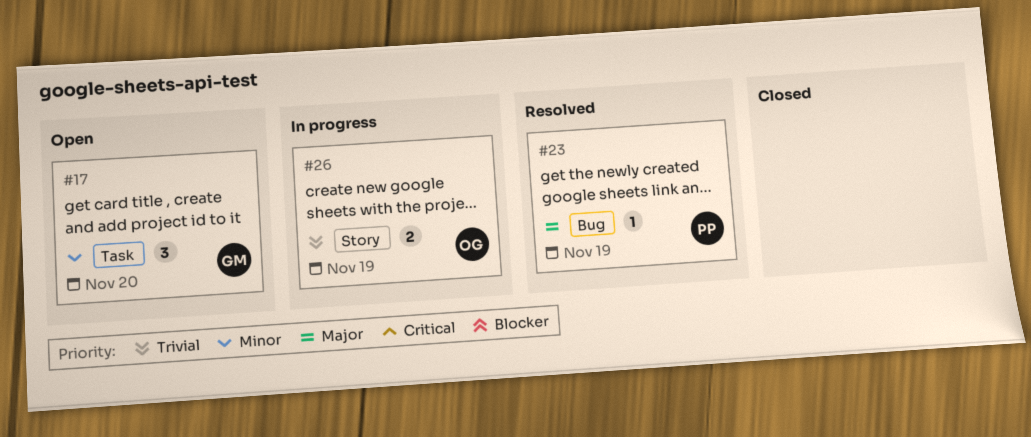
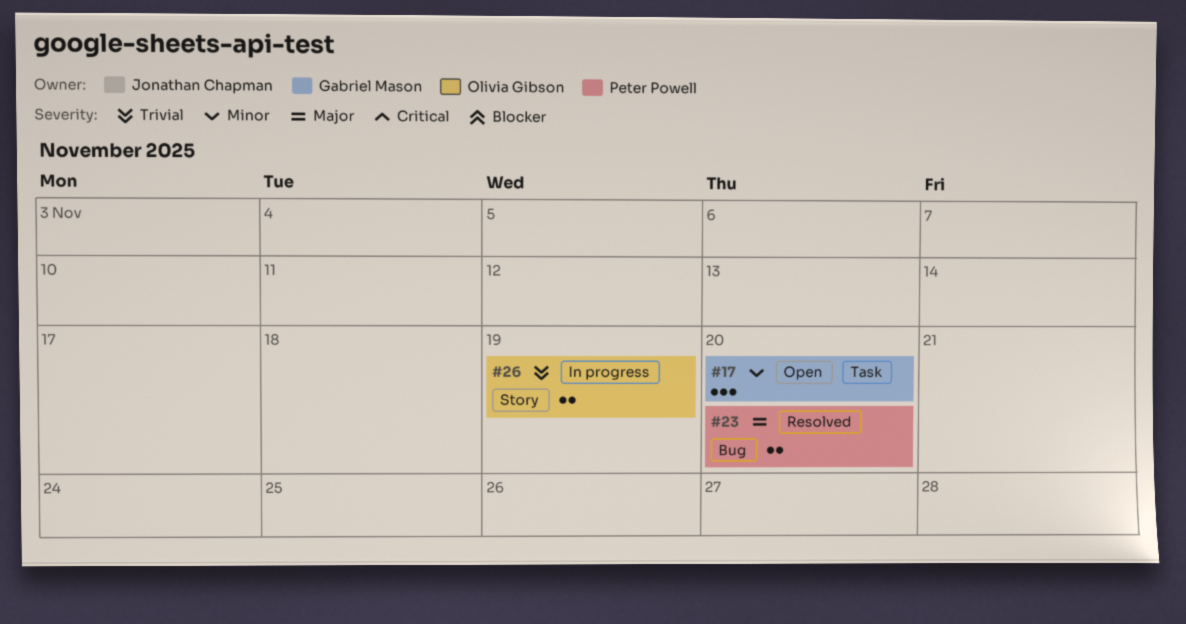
#23, estimate: 1 -> 2
#23, due: Nov 19 -> Nov 20

